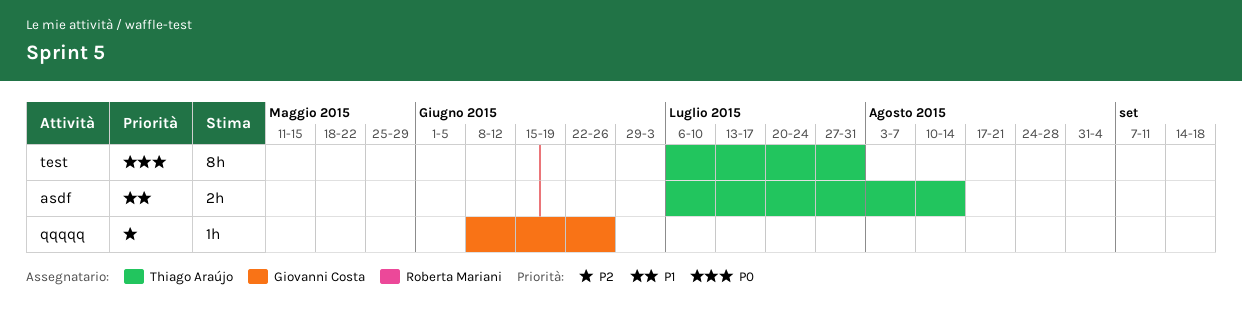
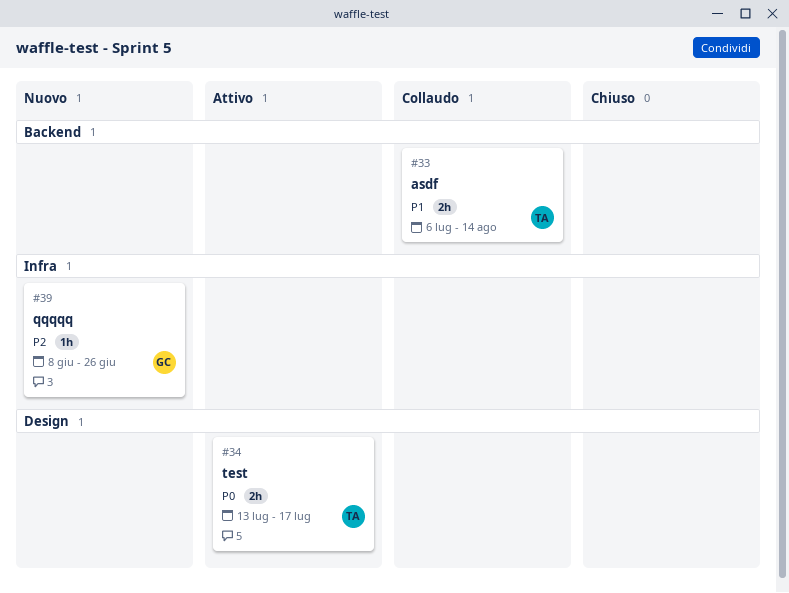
test, estimate: 8h -> 2h
test, start: Jul 6 -> Jul 13
test, due: Jul 31 -> Jul 17

